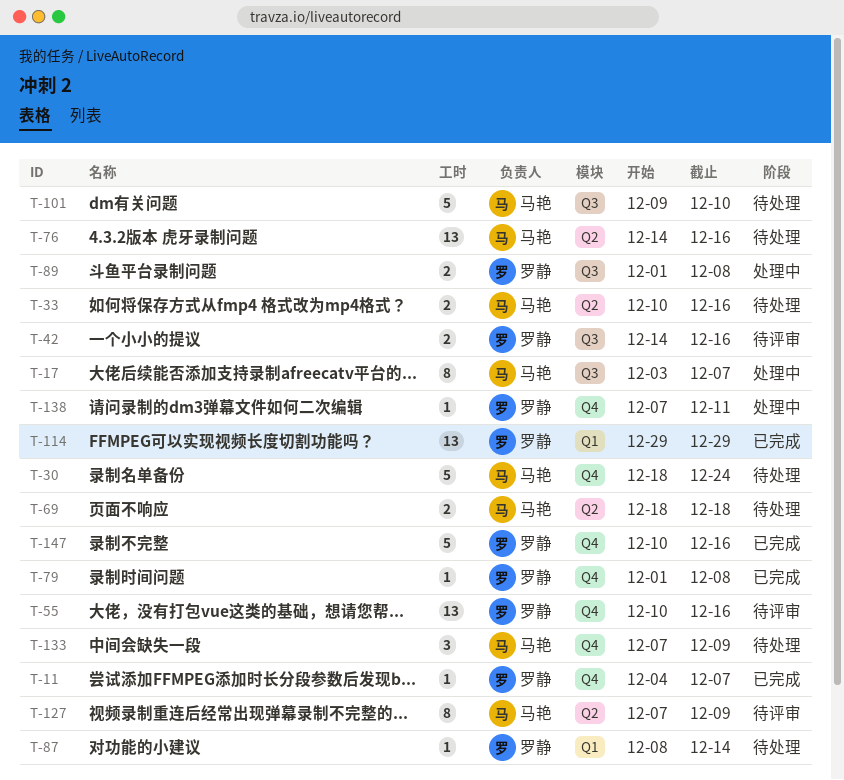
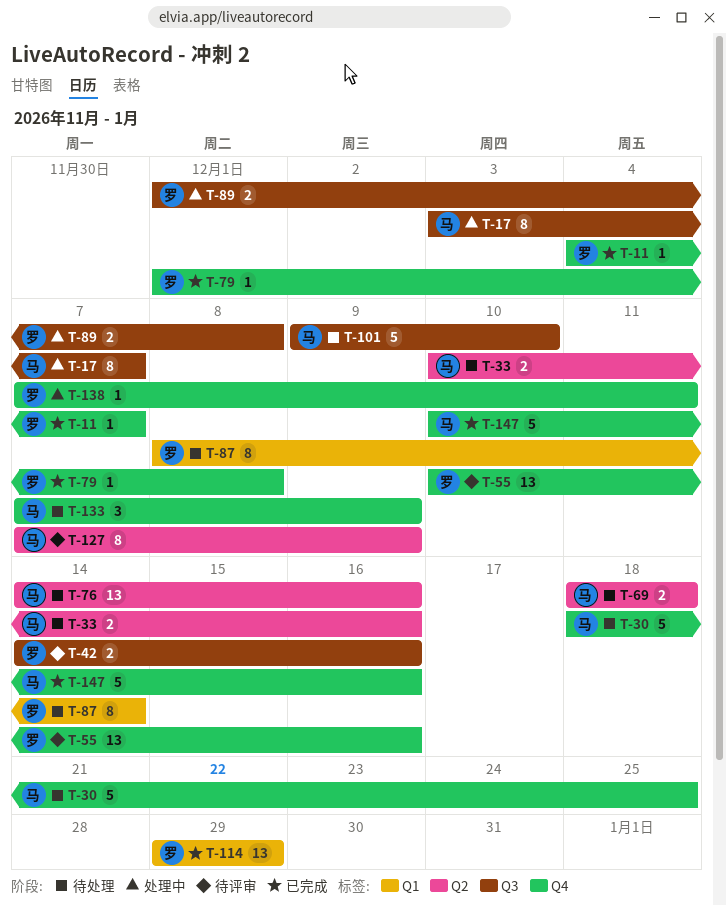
T-30, due: Dec 24 -> Dec 25
T-87, estimate: 1 -> 8
T-147, owner: 罗静 -> 马艳

